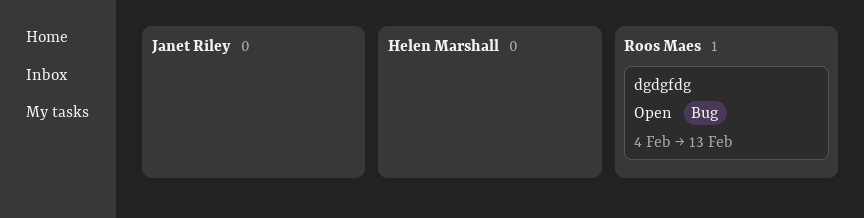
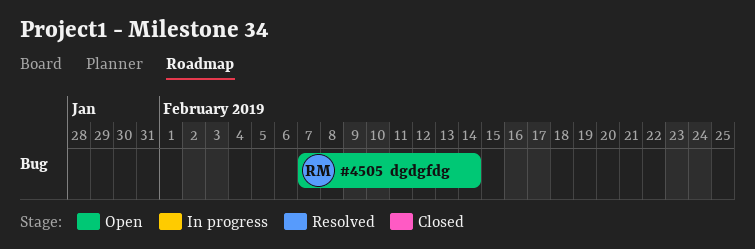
dgdgfdg, start: Feb 4 -> Feb 7
dgdgfdg, due: Feb 13 -> Feb 14

